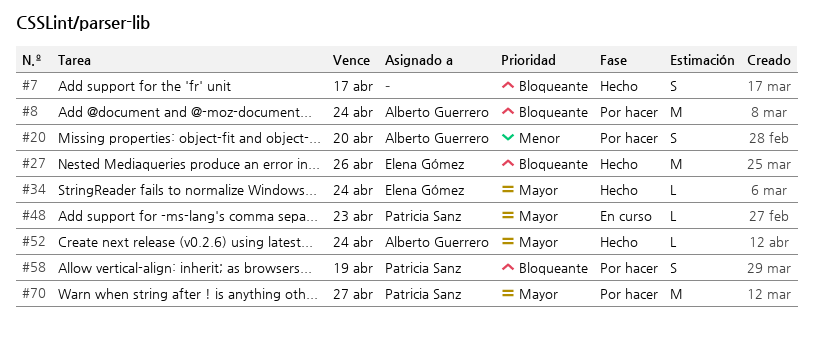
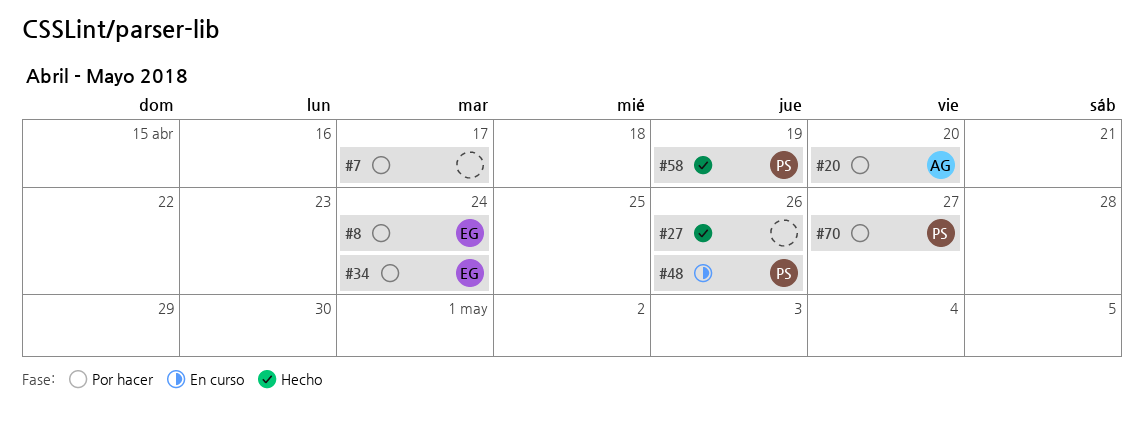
#7, status: Hecho -> Por hacer
#8, owner: Alberto Guerrero -> Elena Gómez
#27, owner: Elena Gómez -> none
#34, status: Hecho -> Por hacer
#48, due: Apr 23 -> Apr 26
#52: present -> none
#58, status: Por hacer -> Hecho

